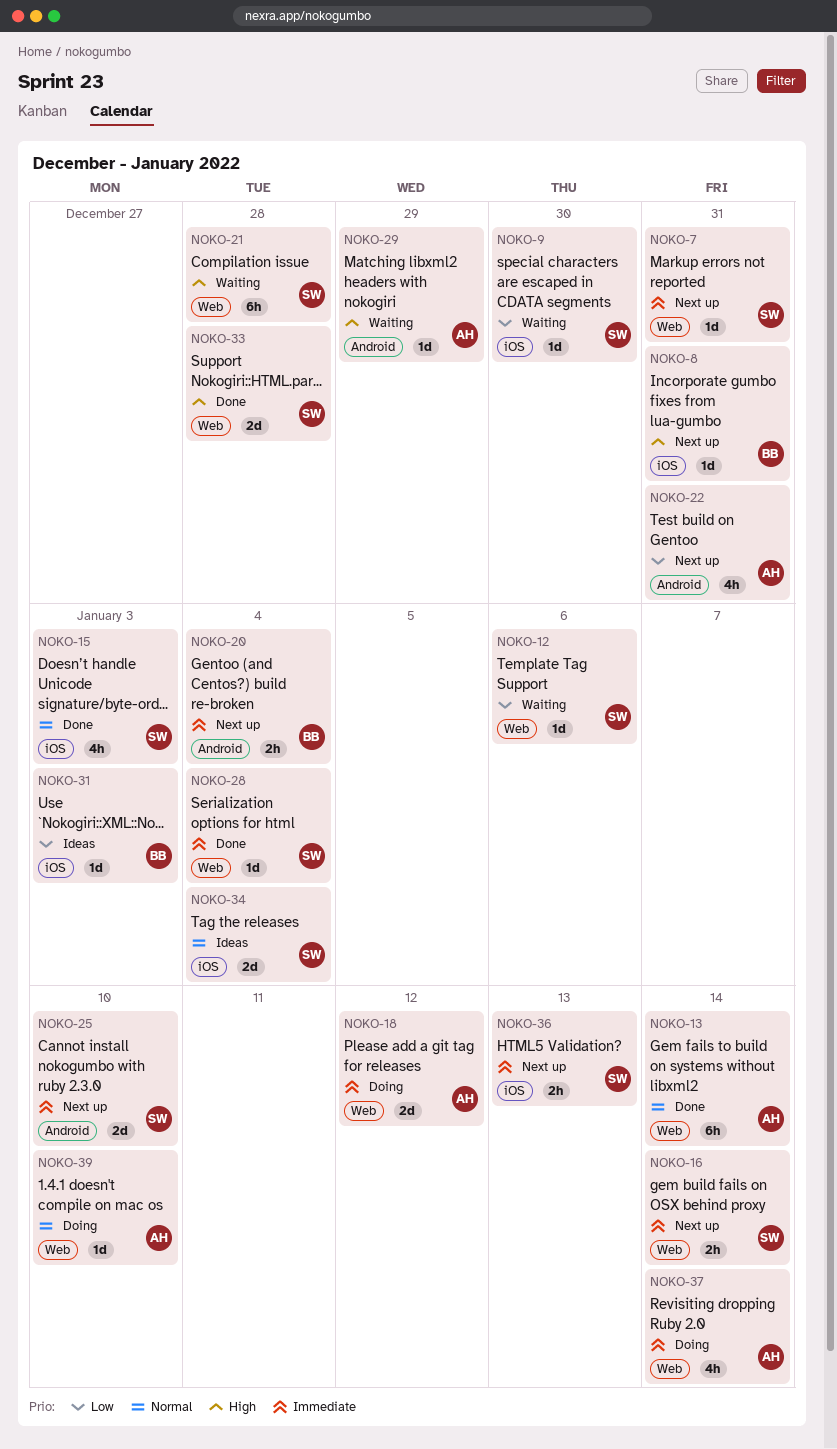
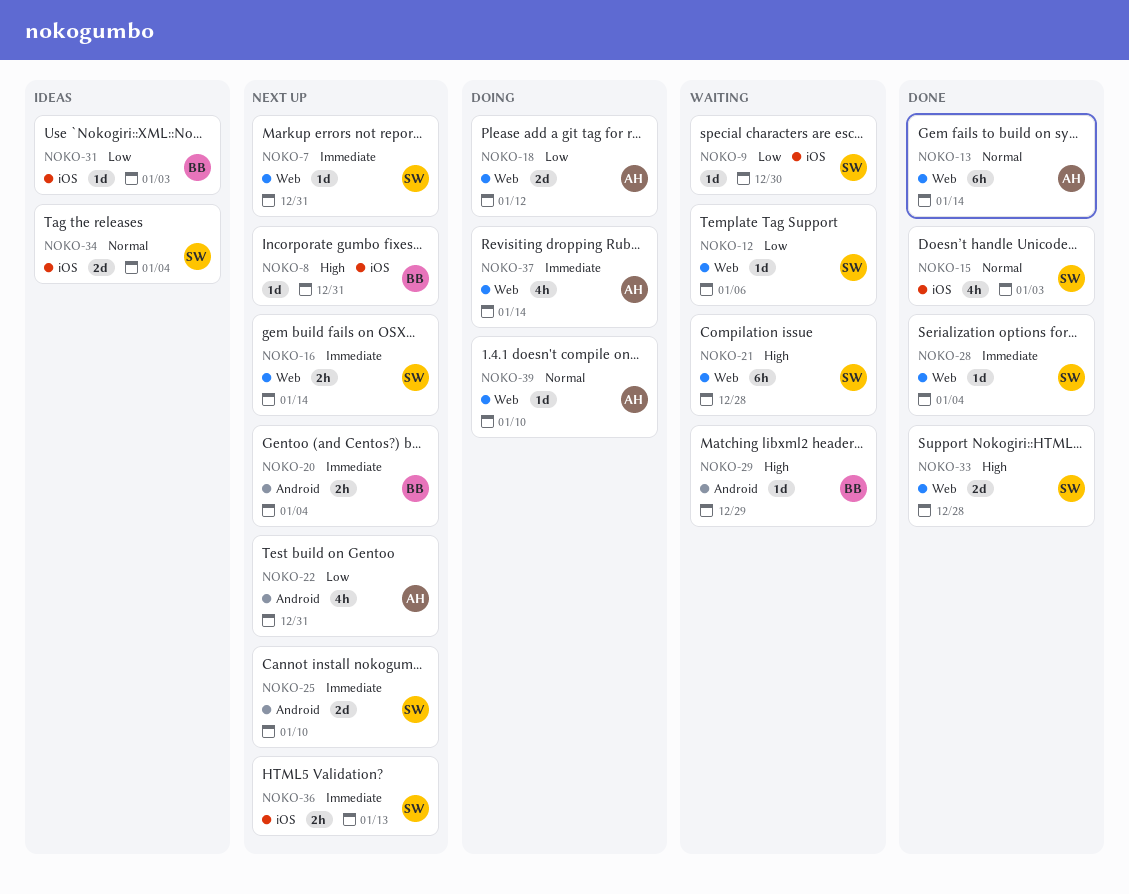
NOKO-18, priority: Immediate -> Low
NOKO-29, owner: AH -> BB

